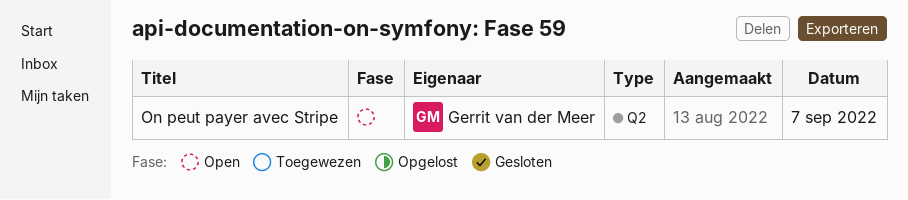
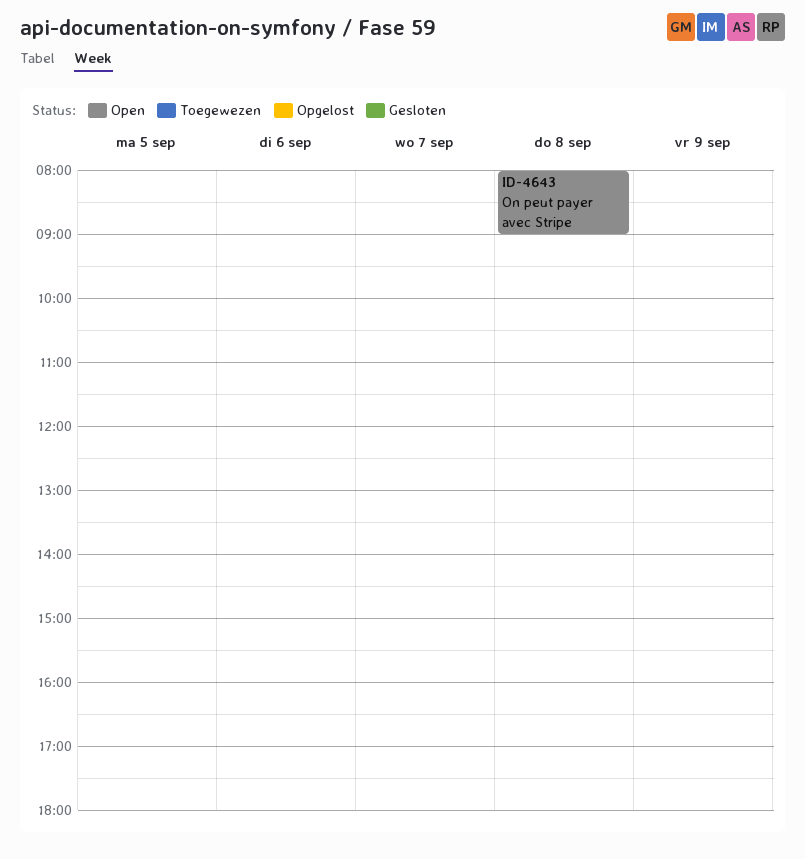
On peut payer avec Stripe, day: Sep 7 -> Sep 8

